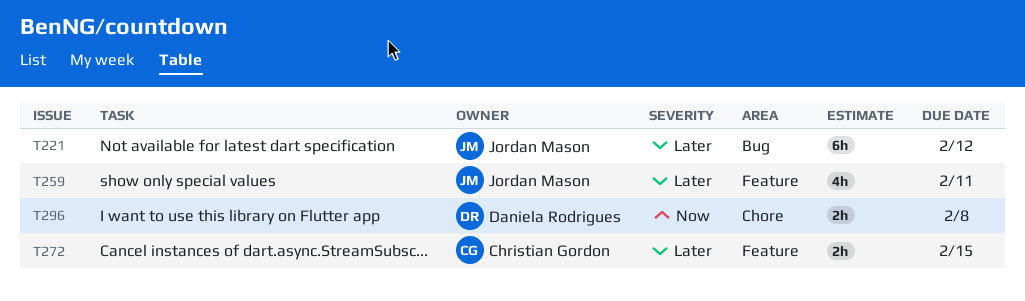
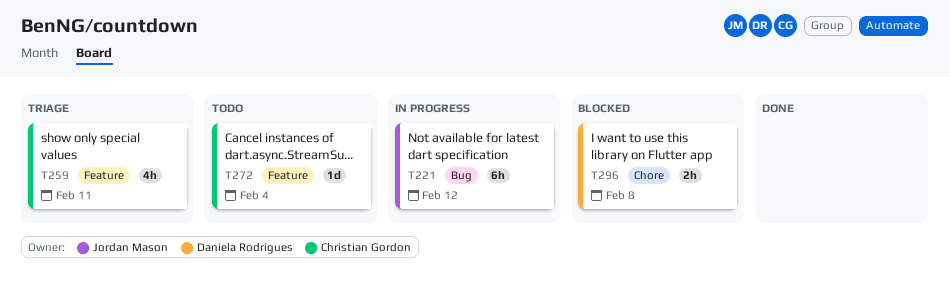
T259, owner: Jordan Mason -> Christian Gordon
T272, estimate: 2h -> 1d
T272, due: Feb 15 -> Feb 4

